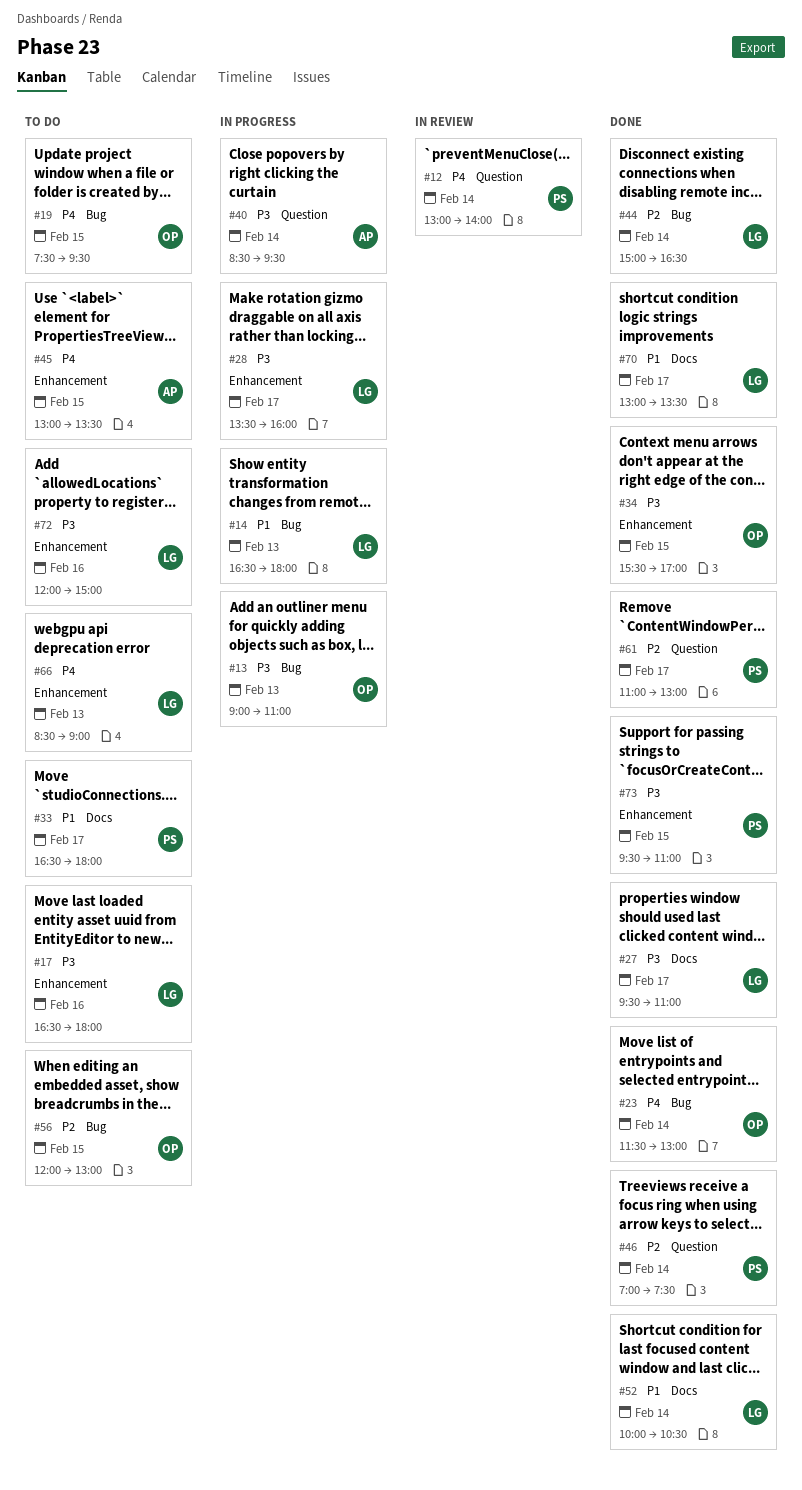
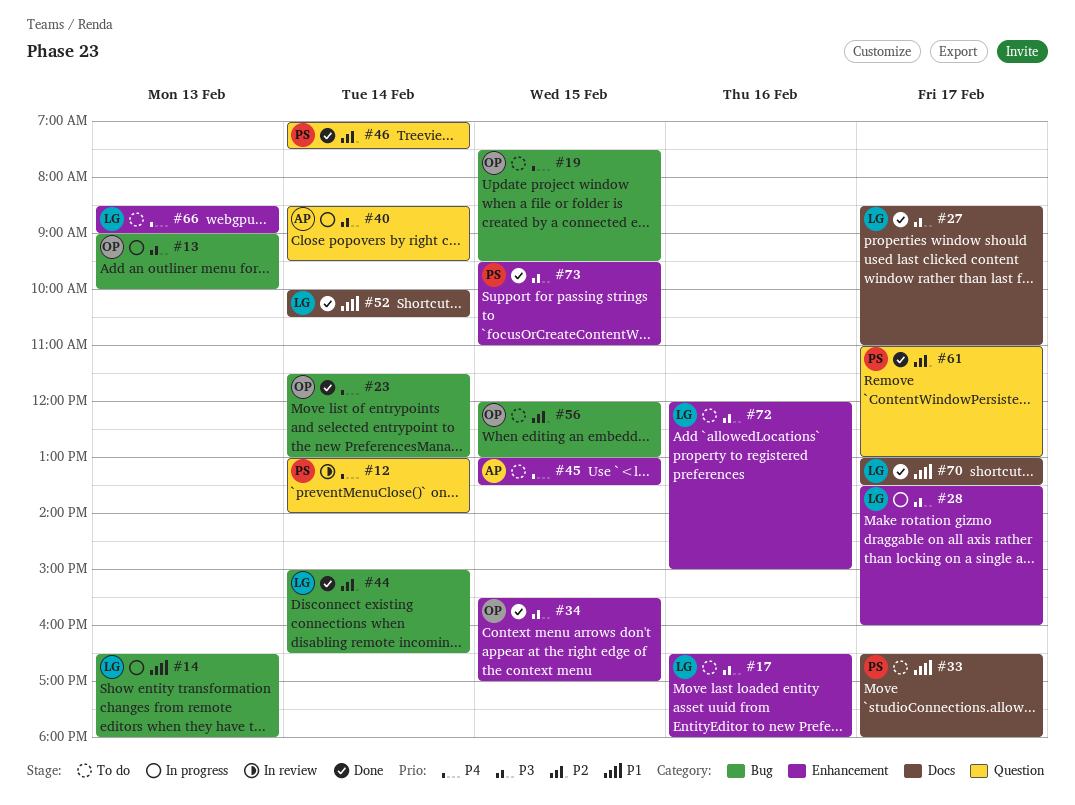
#13, ends: 11:00 -> 10:00
#27, begins: 09:30 -> 08:30

